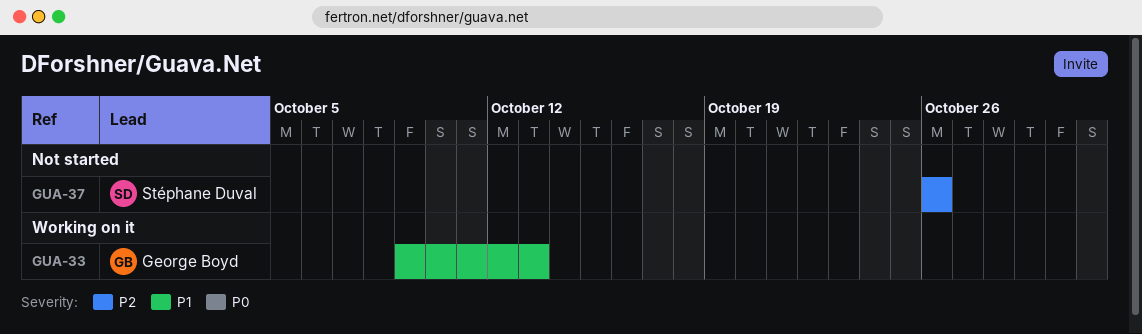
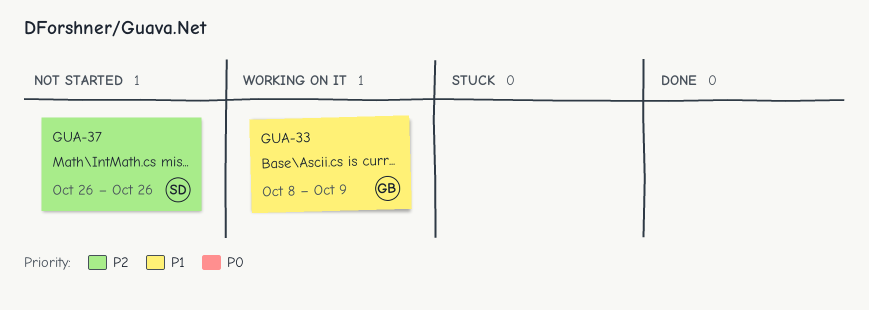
GUA-33, start: Oct 9 -> Oct 8
GUA-33, due: Oct 13 -> Oct 9

